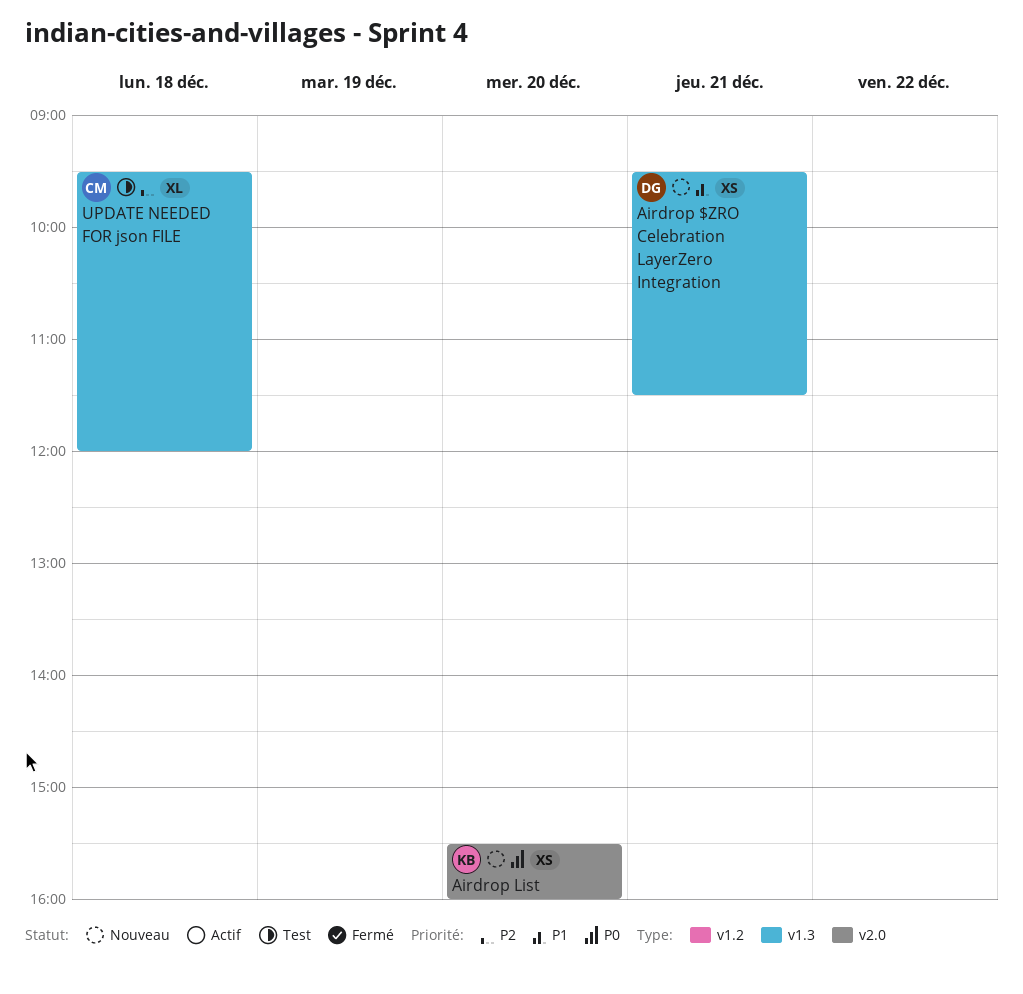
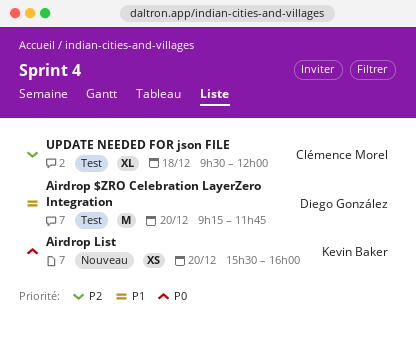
Airdrop $ZRO Celebration LayerZero Integration, status: Nouveau -> Test
Airdrop $ZRO Celebration LayerZero Integration, estimate: XS -> M
Airdrop $ZRO Celebration LayerZero Integration, day: Dec 21 -> Dec 20
Airdrop $ZRO Celebration LayerZero Integration, begins: 09:30 -> 09:15
Airdrop $ZRO Celebration LayerZero Integration, ends: 11:30 -> 11:45

